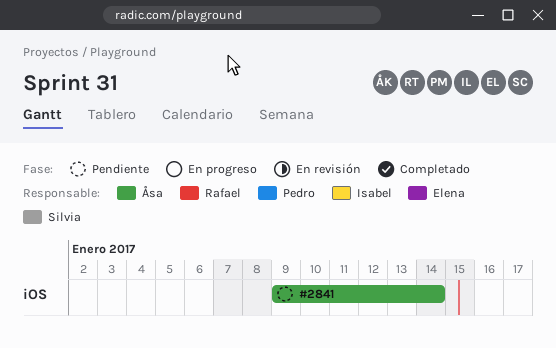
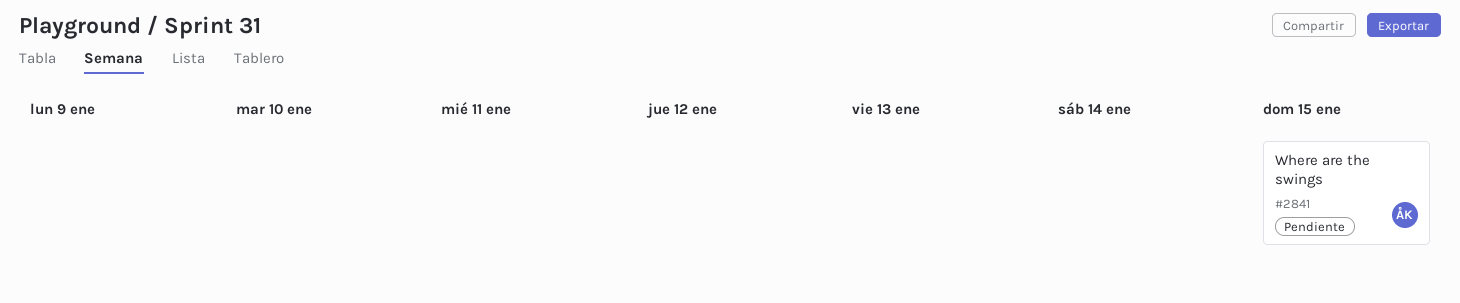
#2841, due: Jan 14 -> Jan 15

